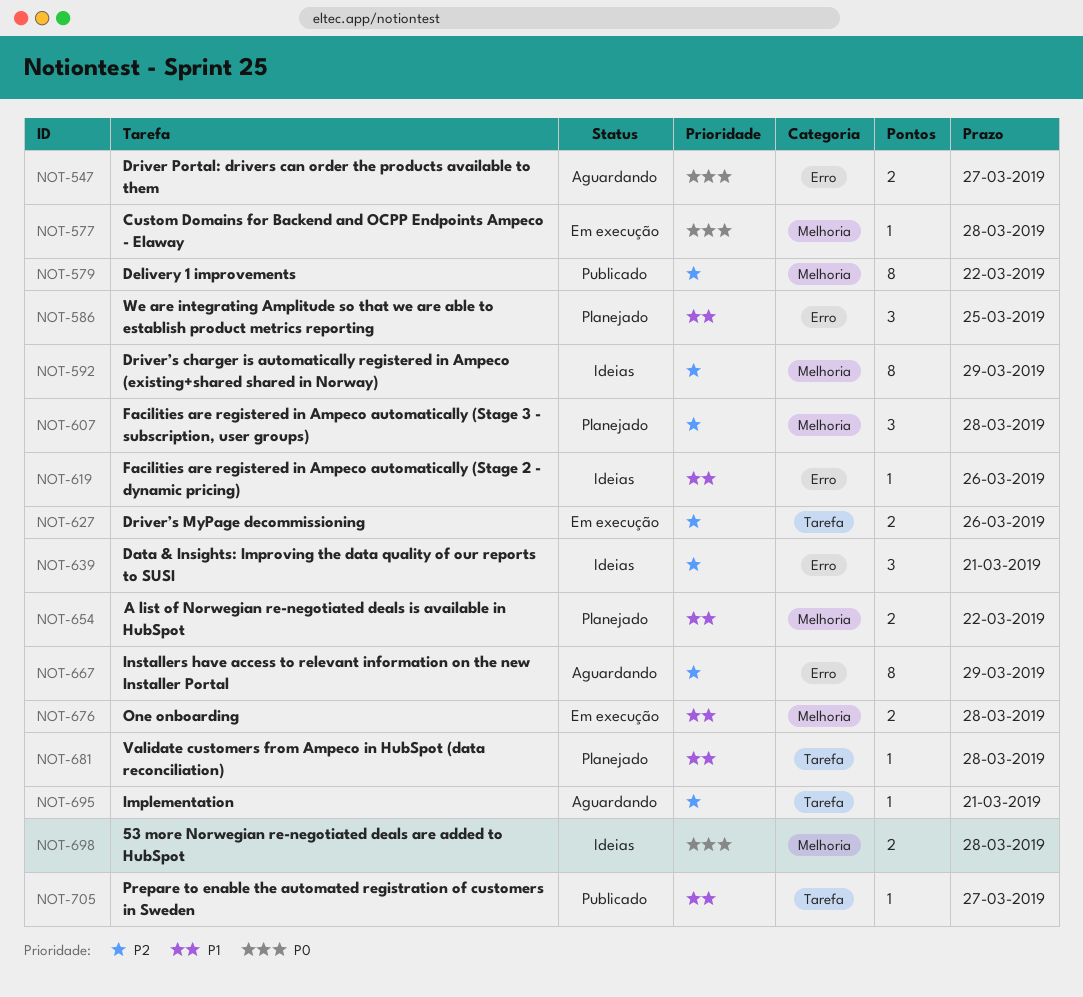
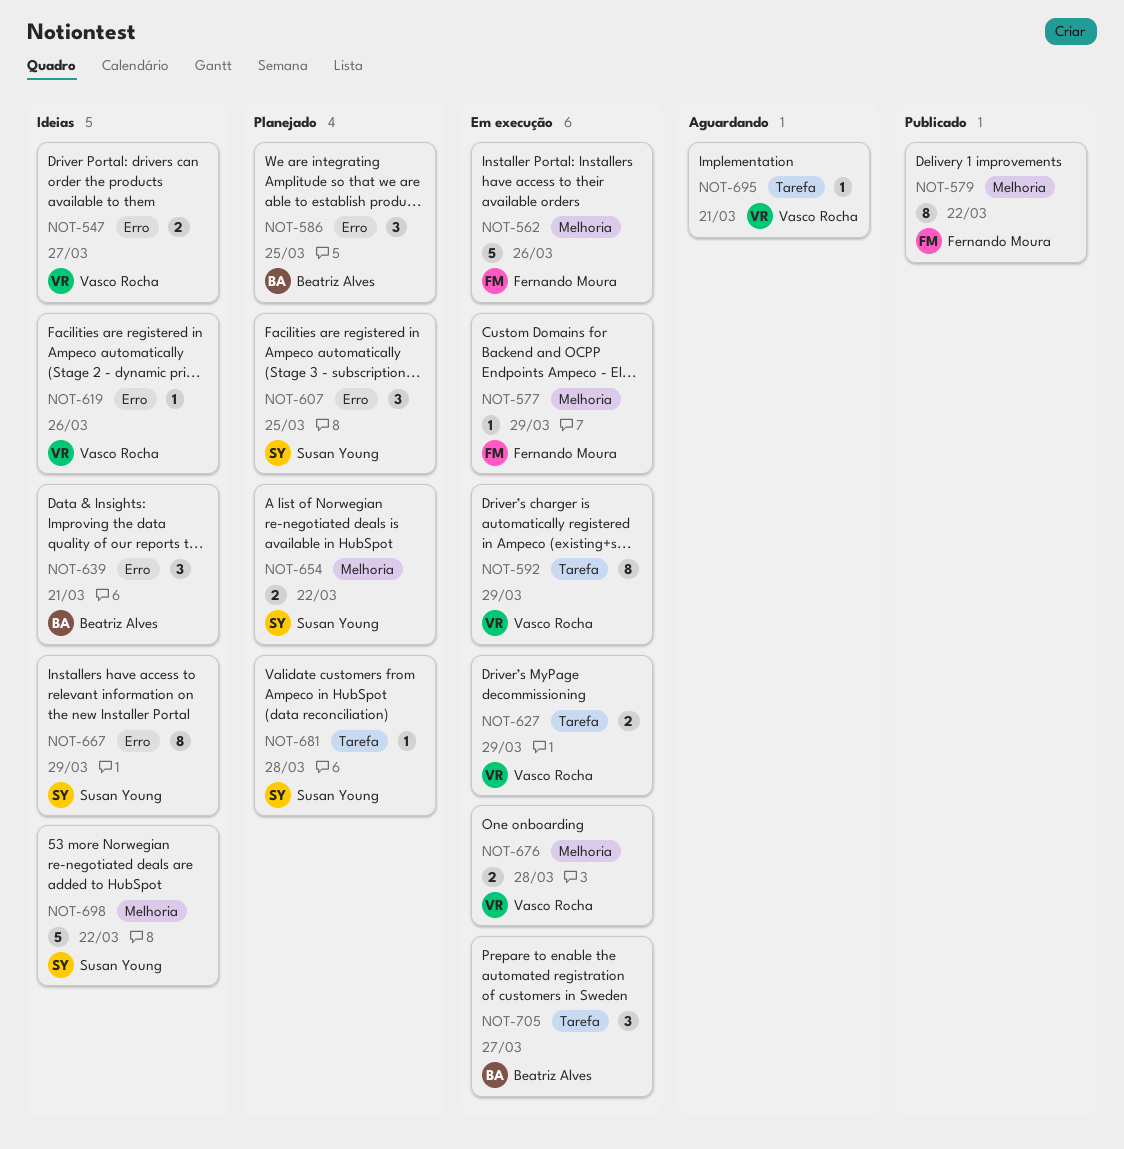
NOT-547, status: Aguardando -> Ideias
NOT-562: none -> present
NOT-577, due: Mar 28 -> Mar 29
NOT-592, status: Ideias -> Em execução
NOT-592, label: Melhoria -> Tarefa
NOT-607, label: Melhoria -> Erro
NOT-607, due: Mar 28 -> Mar 25
NOT-627, due: Mar 26 -> Mar 29
NOT-667, status: Aguardando -> Ideias
NOT-698, estimate: 2 -> 5
NOT-698, due: Mar 28 -> Mar 22
NOT-705, status: Publicado -> Em execução
NOT-705, estimate: 1 -> 3

